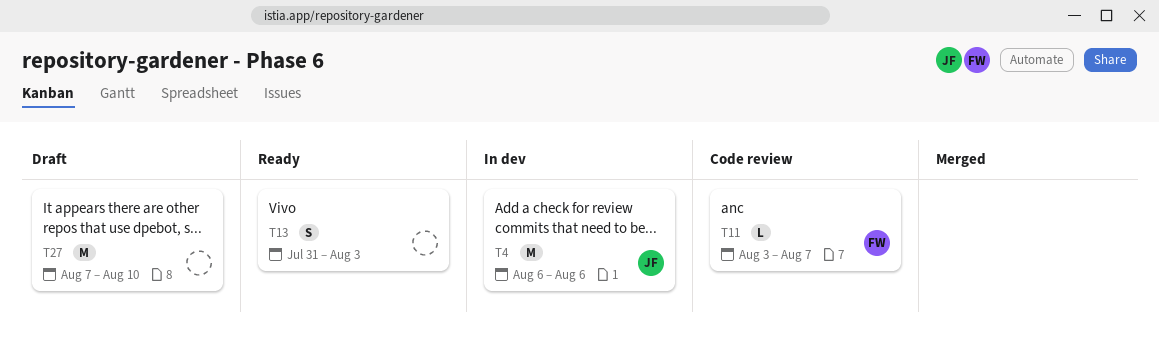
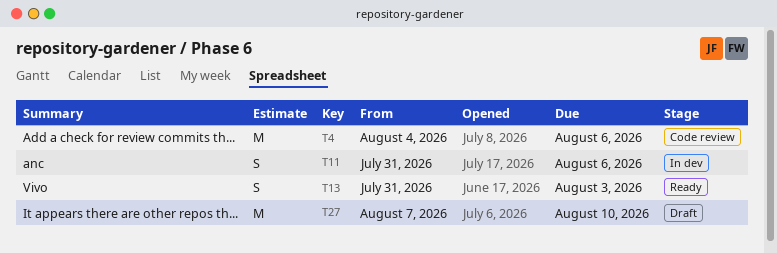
T4, status: In dev -> Code review
T4, start: Aug 6 -> Aug 4
T11, status: Code review -> In dev
T11, estimate: L -> S
T11, start: Aug 3 -> Jul 31
T11, due: Aug 7 -> Aug 6

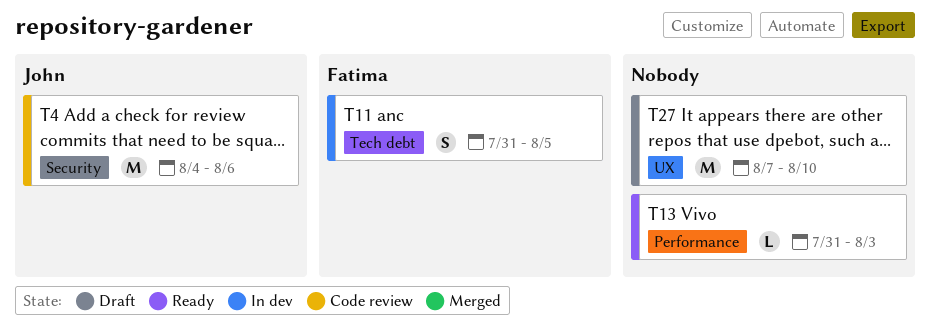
T11, due: Aug 6 -> Aug 5
T13, estimate: S -> L

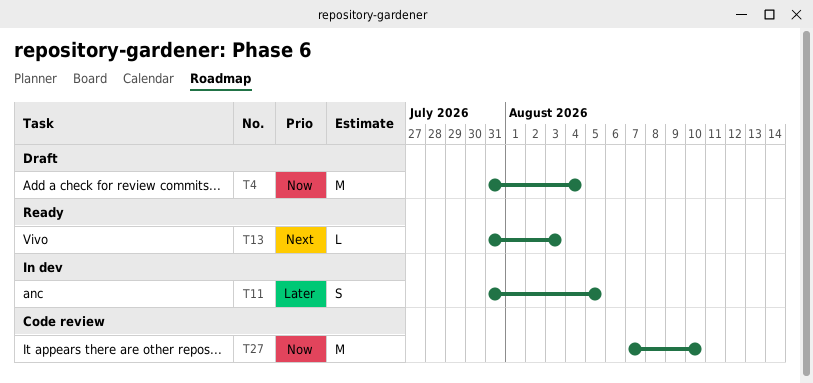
T4, status: Code review -> Draft
T4, start: Aug 4 -> Jul 31
T4, due: Aug 6 -> Aug 4
T27, status: Draft -> Code review

